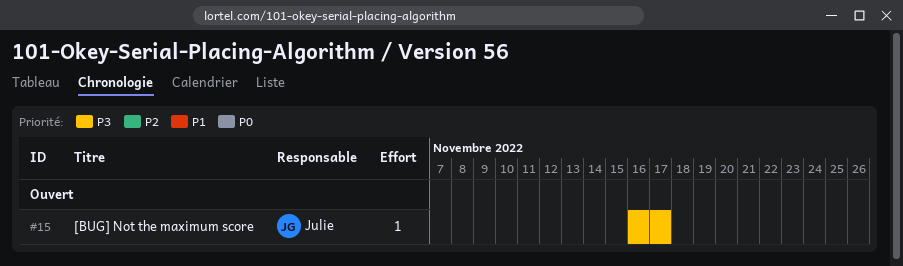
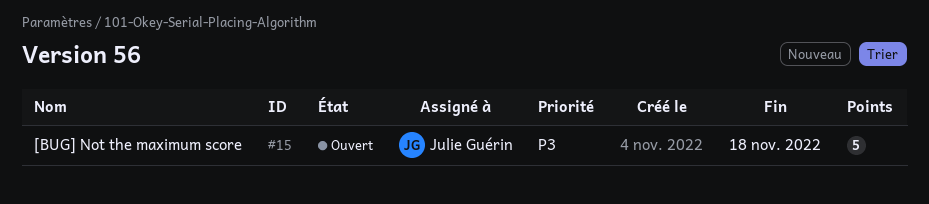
#15, estimate: 1 -> 5
#15, due: Nov 17 -> Nov 18

